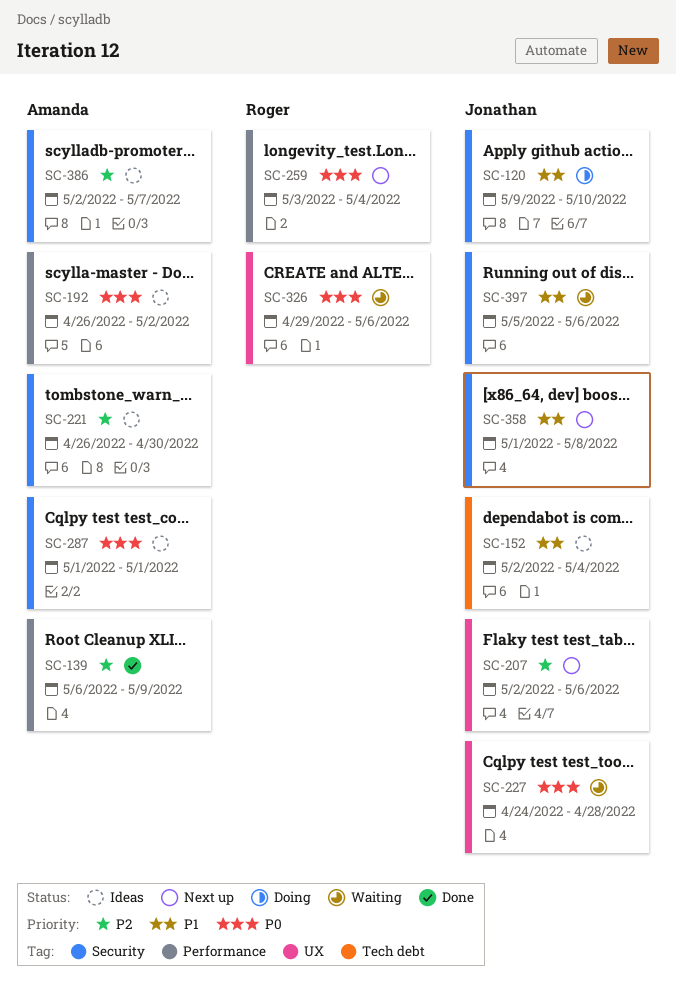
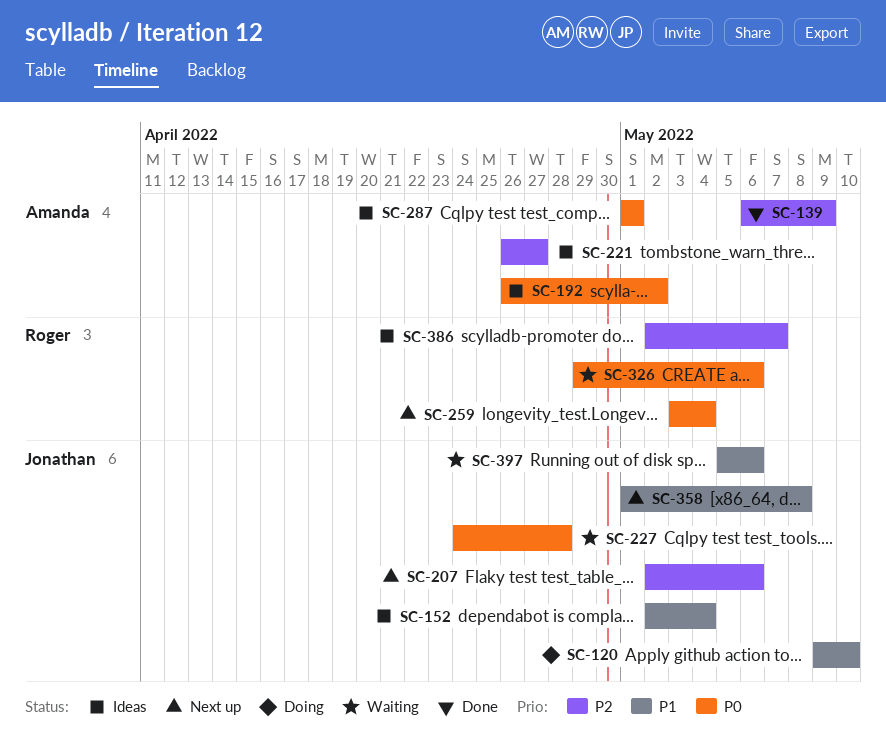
SC-221, due: Apr 30 -> Apr 27
SC-386, owner: Amanda -> Roger

